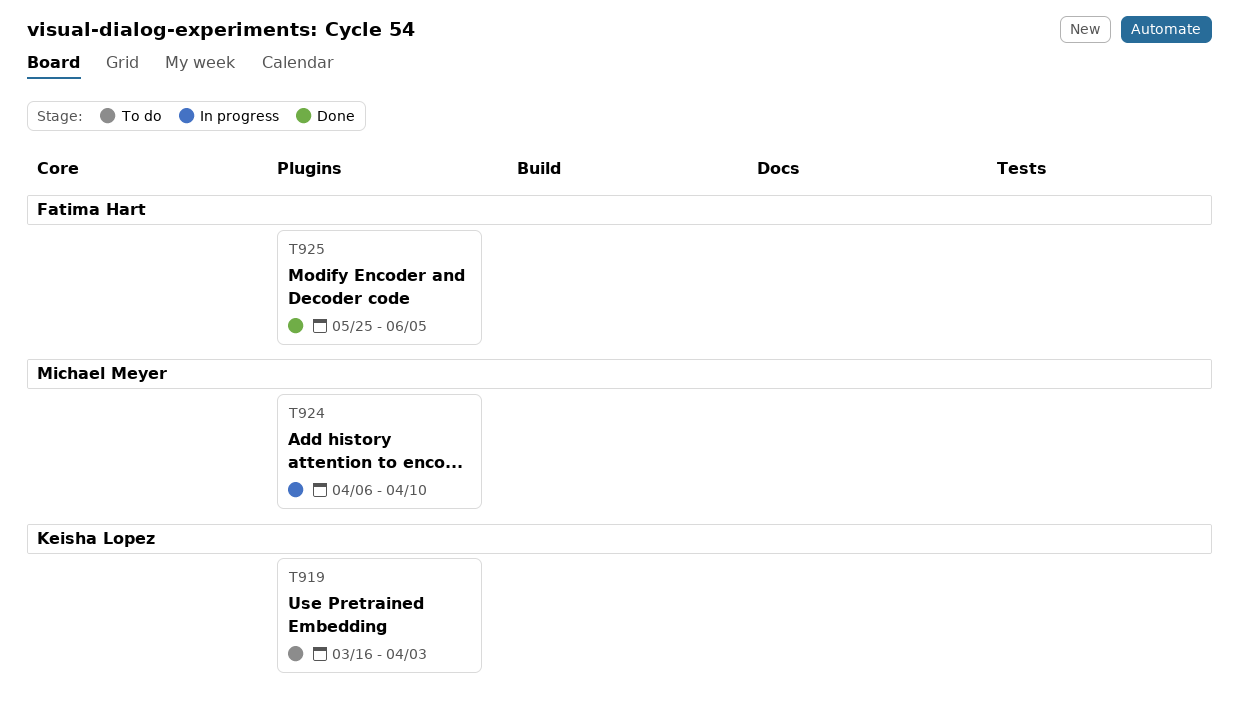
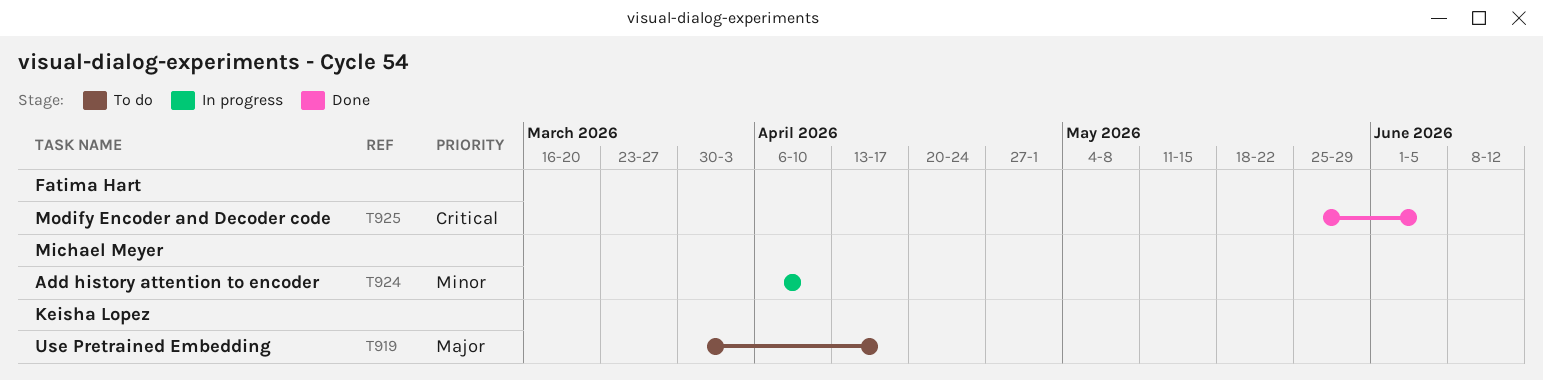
T919, start: Mar 16 -> Mar 30
T919, due: Apr 3 -> Apr 17

